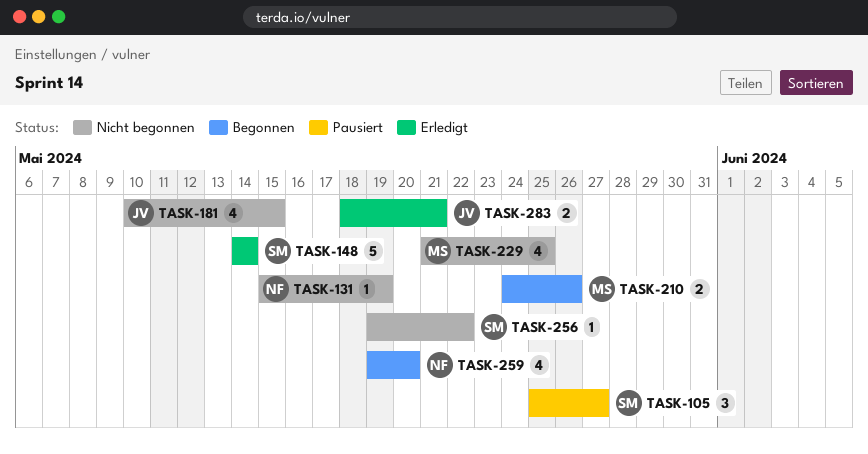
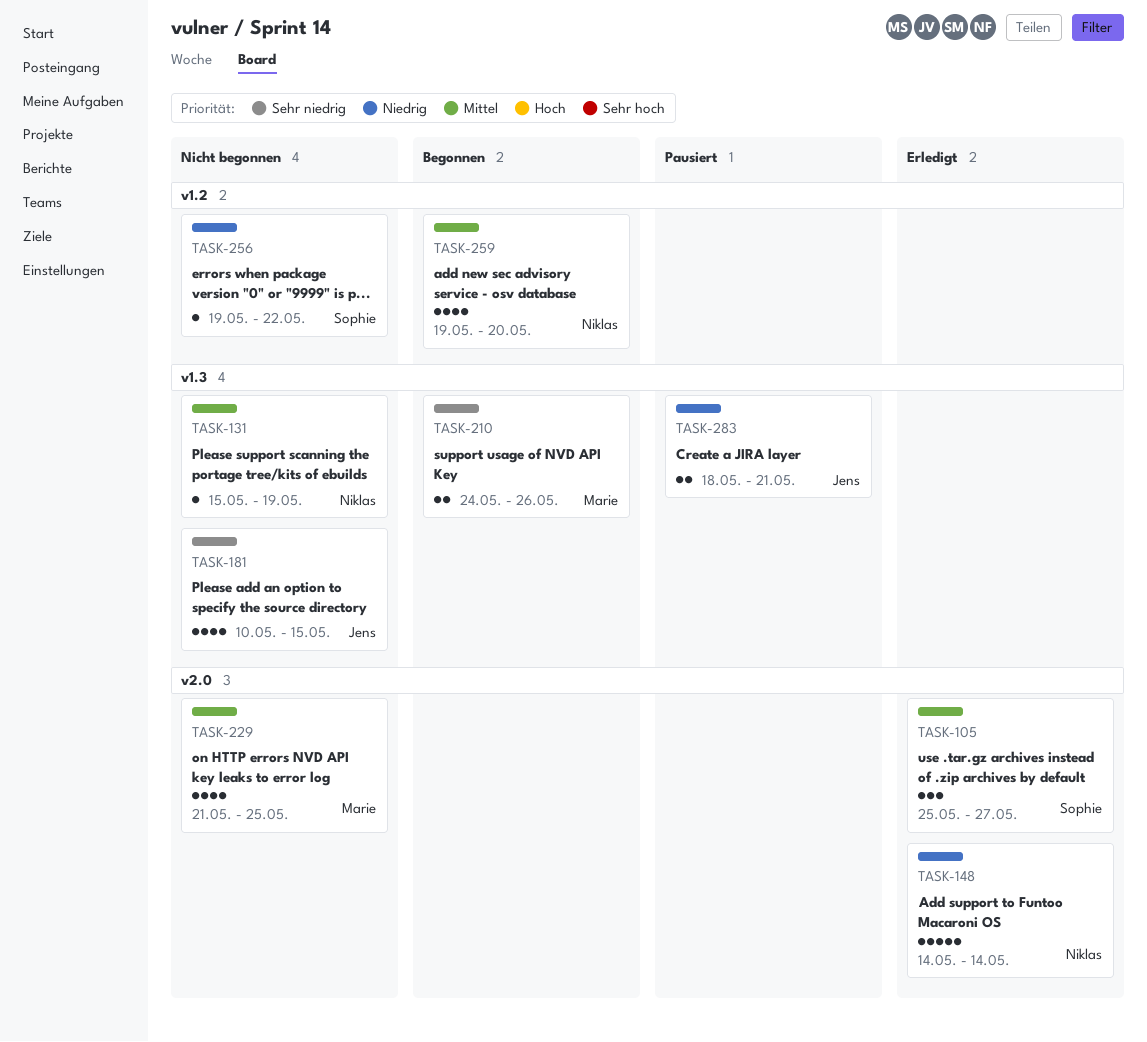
TASK-105, status: Pausiert -> Erledigt
TASK-148, owner: Sophie -> Niklas
TASK-283, status: Erledigt -> Pausiert

